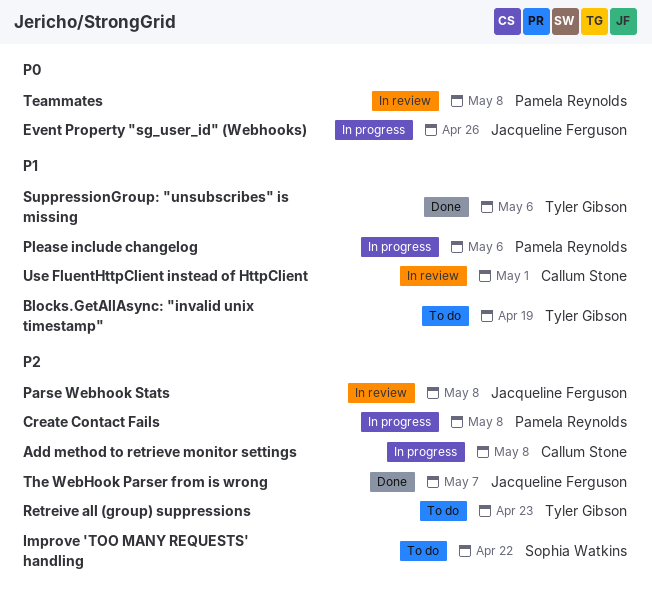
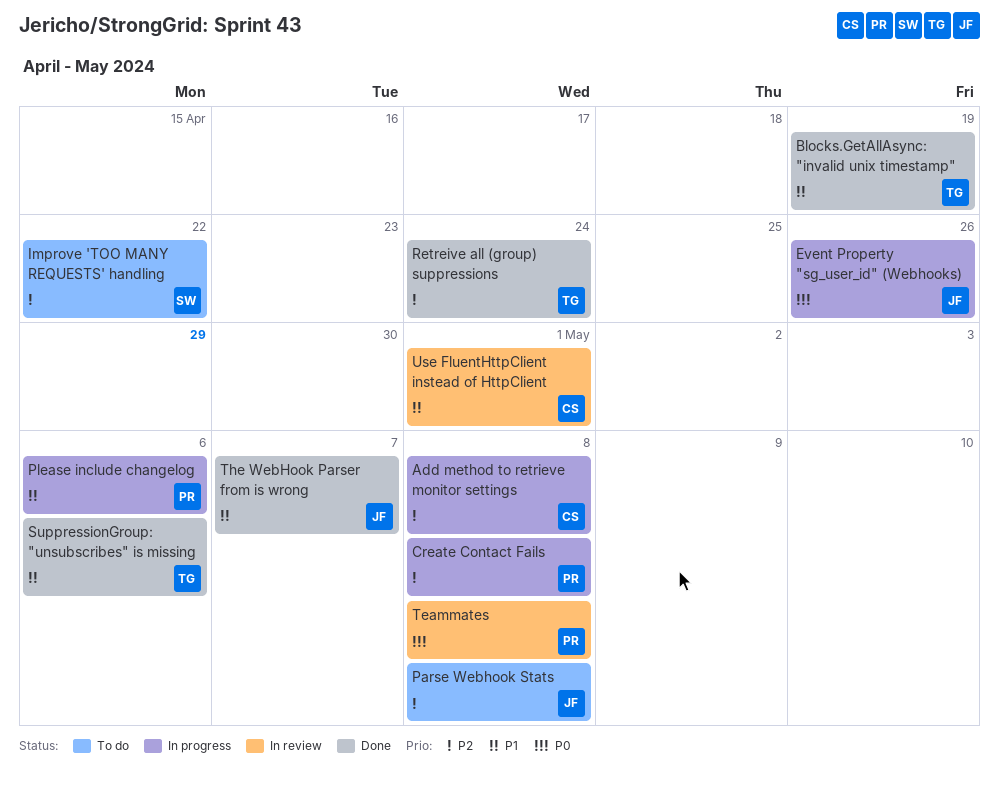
Blocks.GetAllAsync: "invalid unix timestamp", status: To do -> Done
Parse Webhook Stats, status: In review -> To do
Retreive all (group) suppressions, status: To do -> Done
Retreive all (group) suppressions, due: Apr 23 -> Apr 24
The WebHook Parser from is wrong, priority: P2 -> P1

